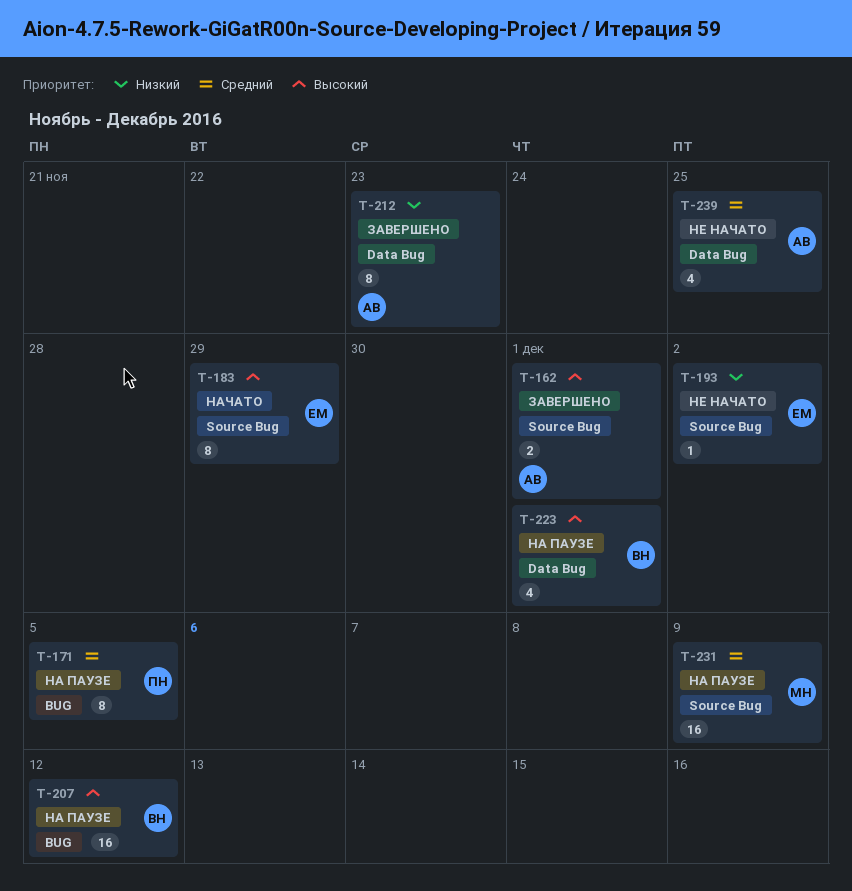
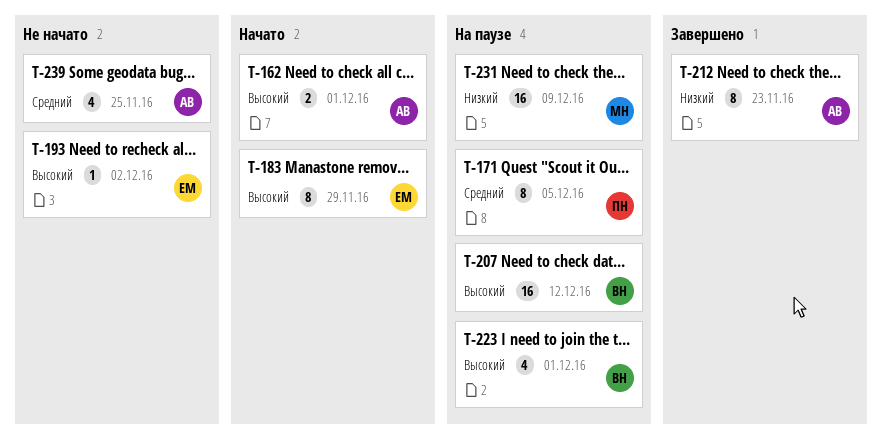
T-162, status: Завершено -> Начато
T-193, priority: Низкий -> Высокий
T-231, priority: Средний -> Низкий

